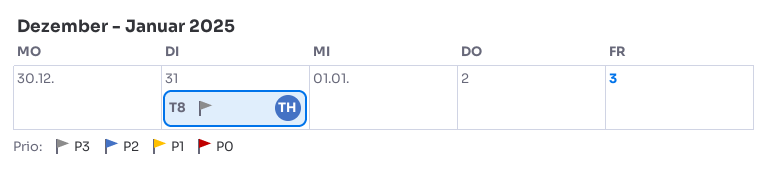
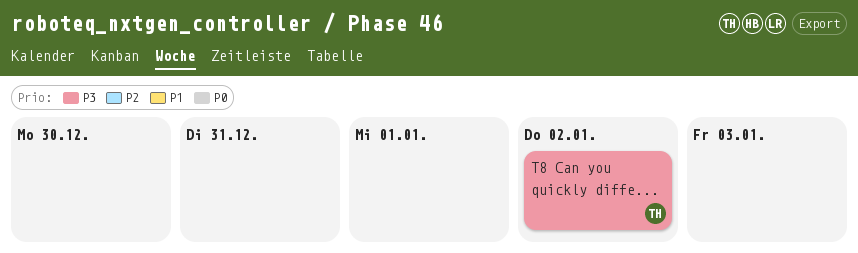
T8, due: Dec 31 -> Jan 2

